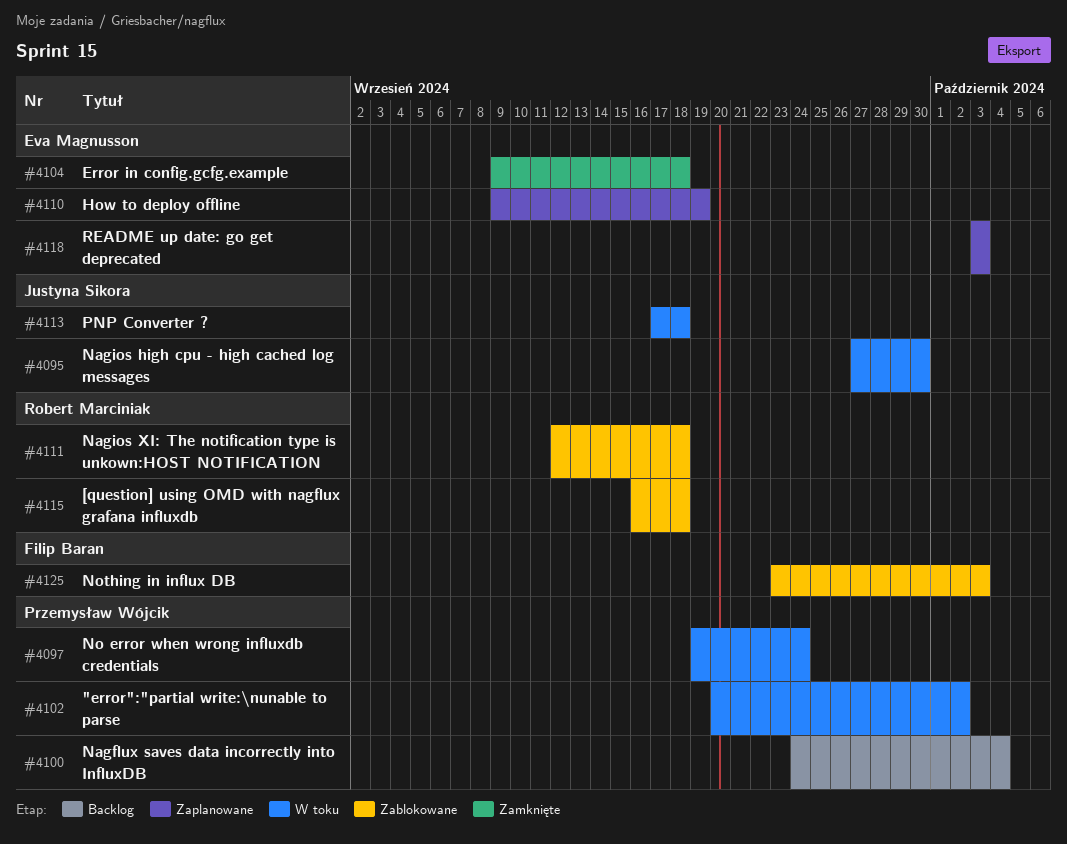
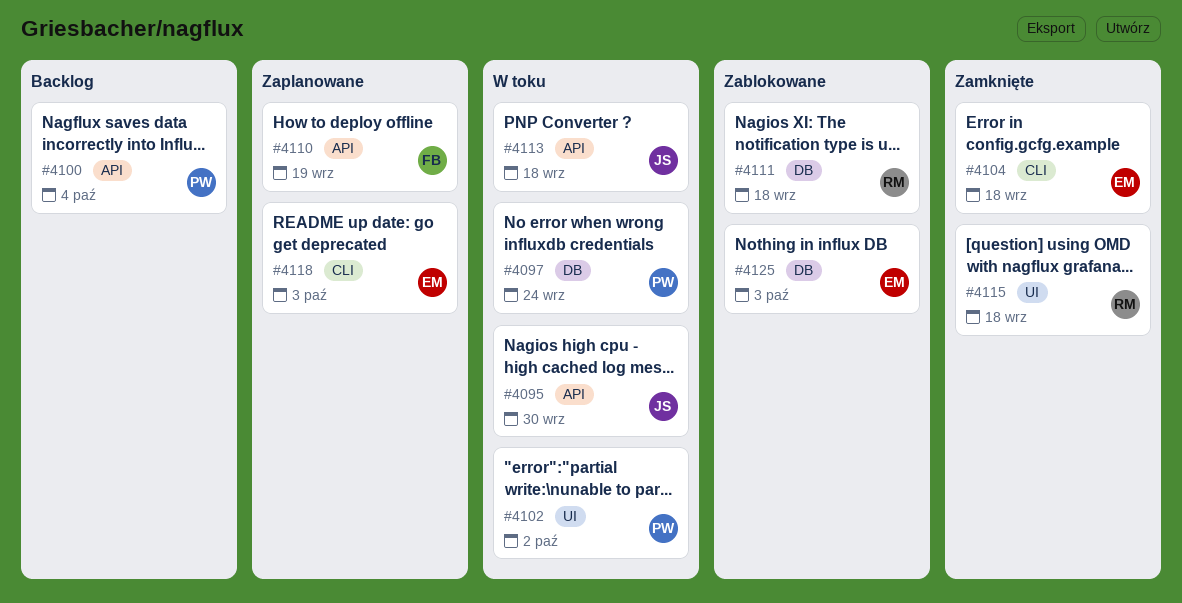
#4110, owner: Eva Magnusson -> Filip Baran
#4115, status: Zablokowane -> Zamknięte
#4125, owner: Filip Baran -> Eva Magnusson

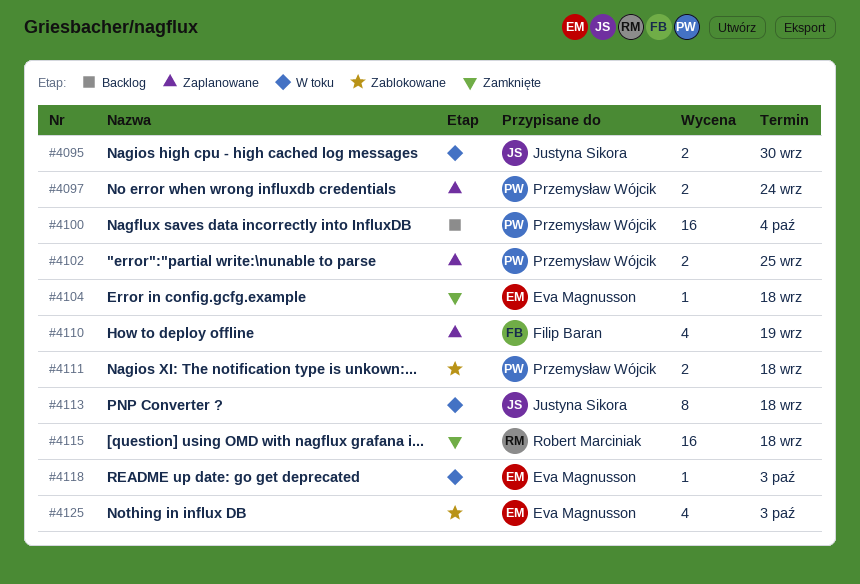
#4097, status: W toku -> Zaplanowane
#4102, status: W toku -> Zaplanowane
#4102, due: Oct 2 -> Sep 25
#4111, owner: Robert Marciniak -> Przemysław Wójcik
#4118, status: Zaplanowane -> W toku

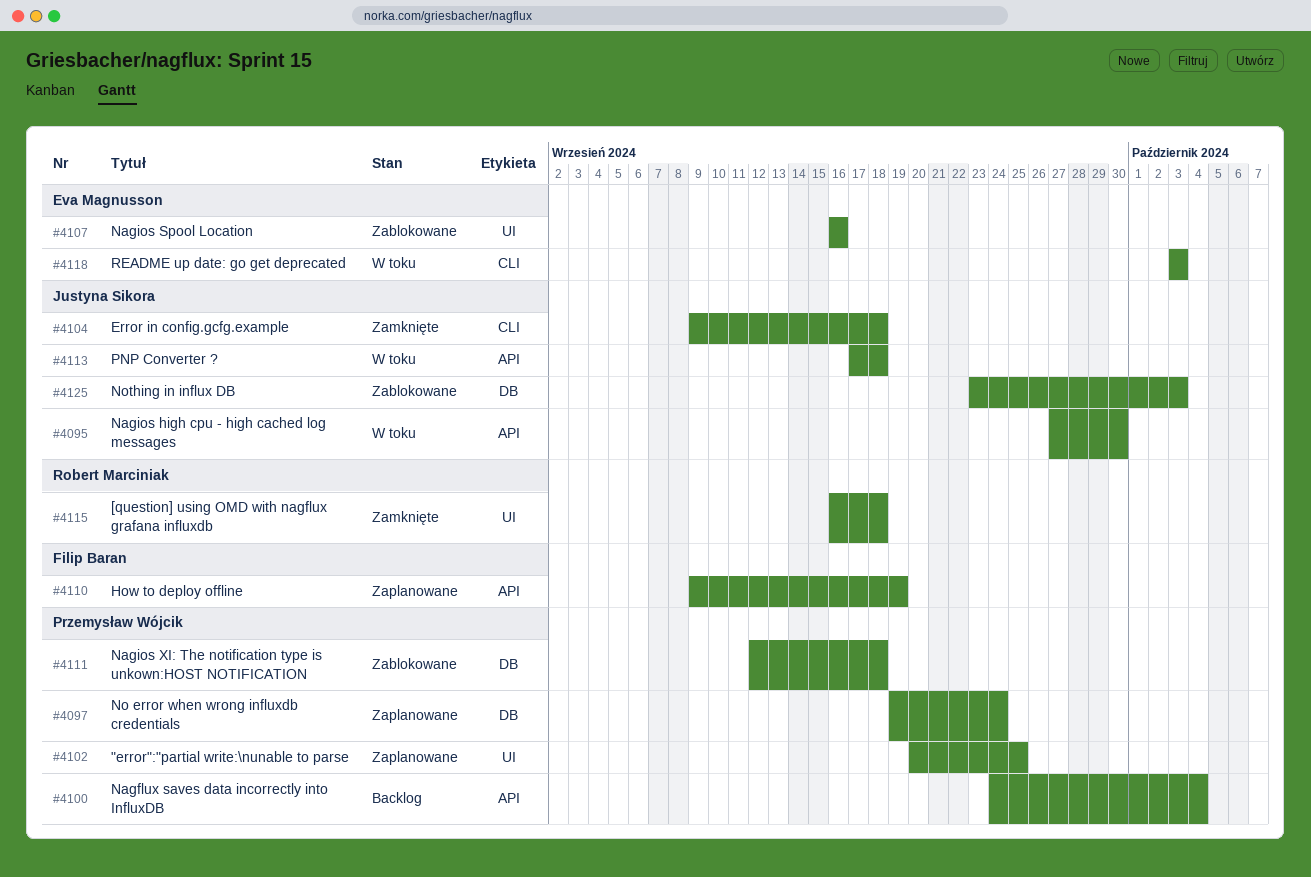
#4104, owner: Eva Magnusson -> Justyna Sikora
#4107: none -> present
#4125, owner: Eva Magnusson -> Justyna Sikora

